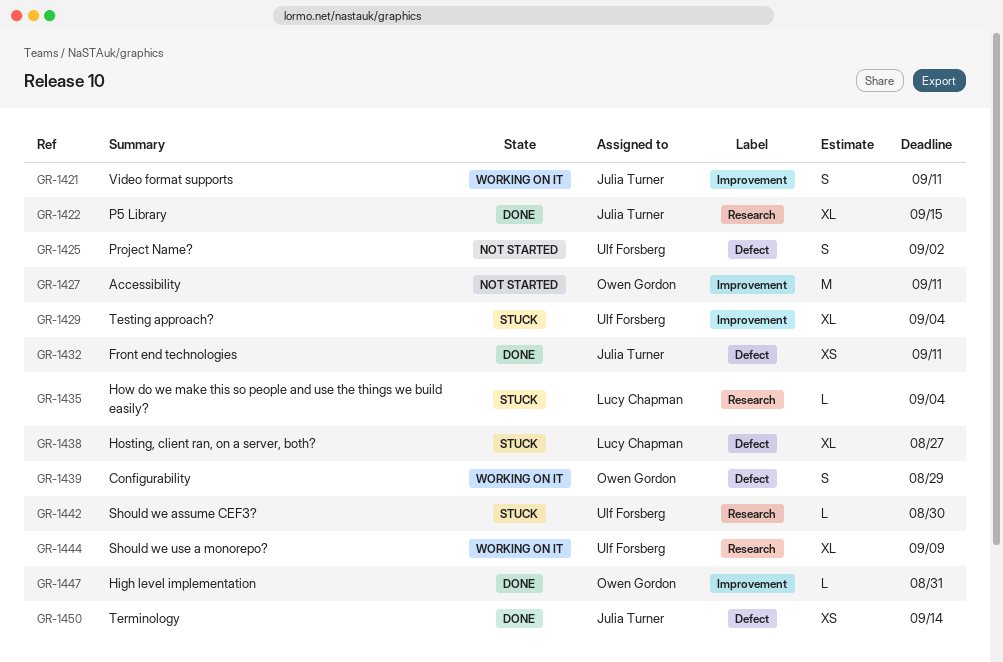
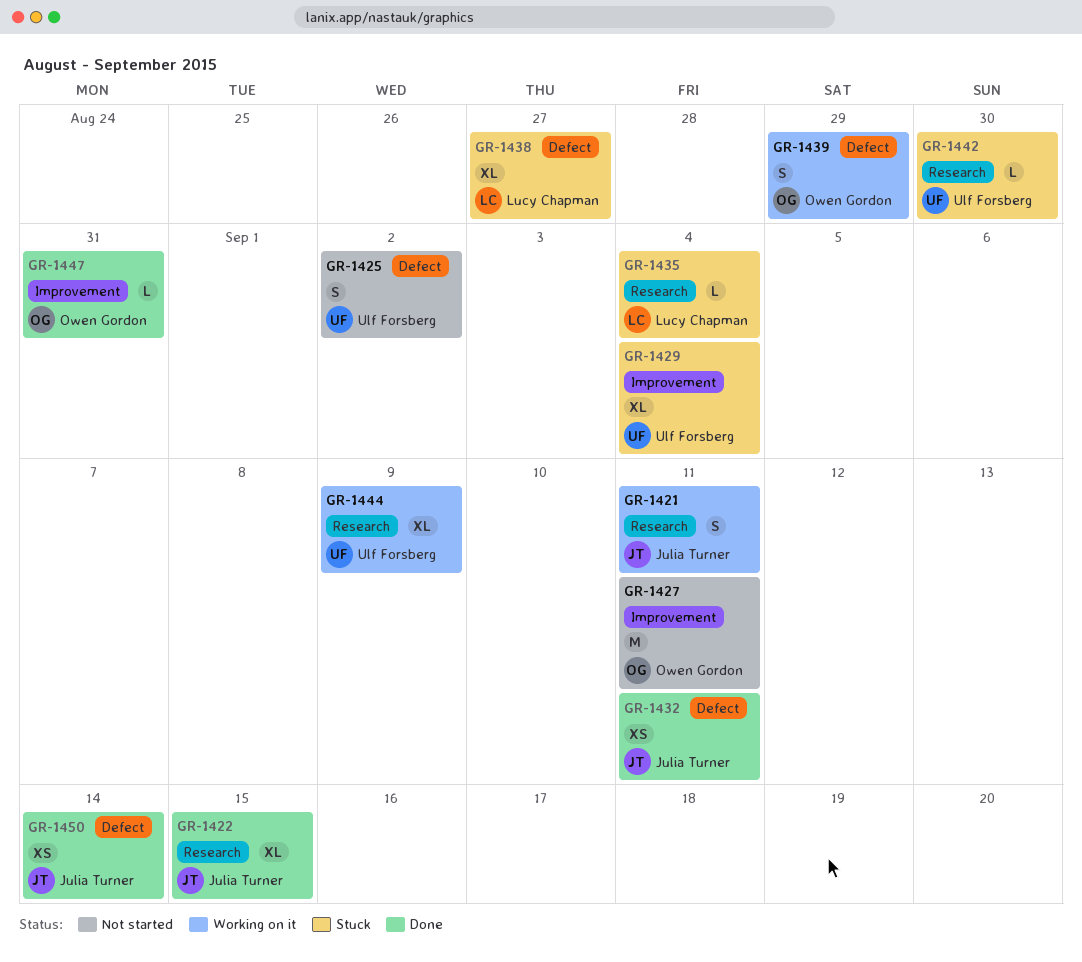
GR-1421, label: Improvement -> Research

